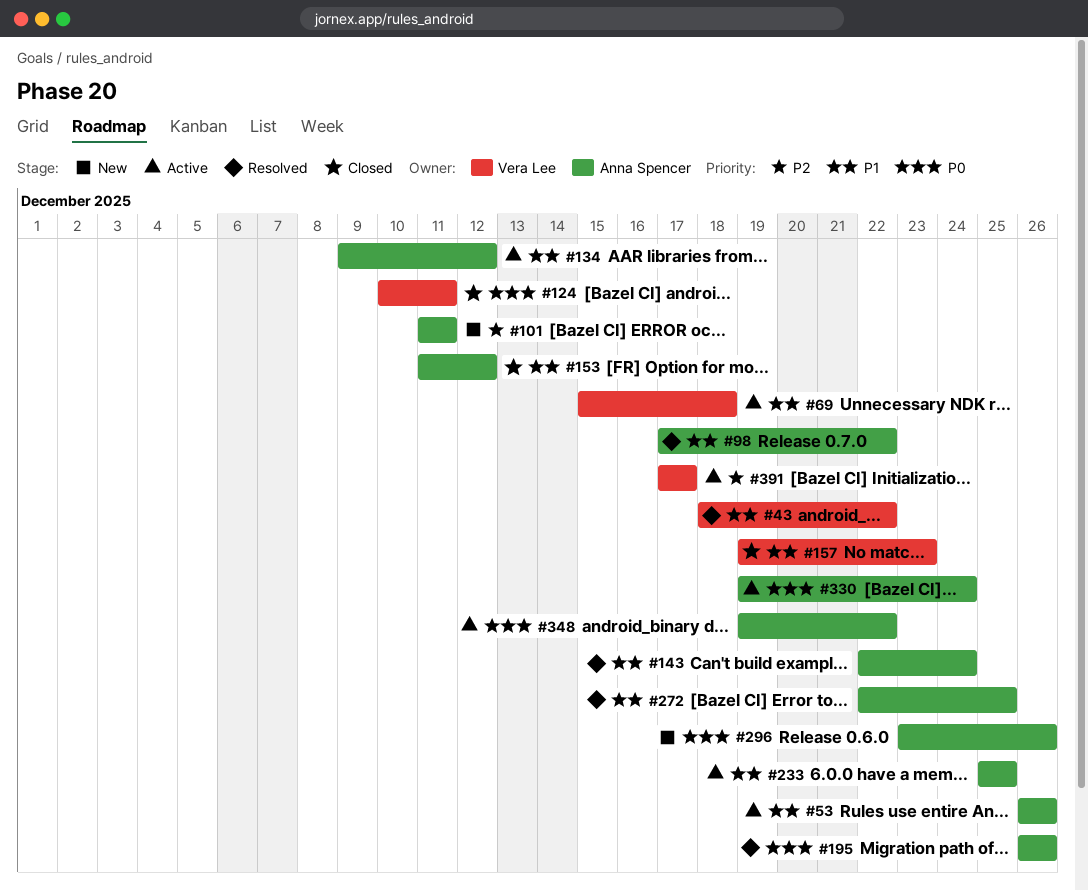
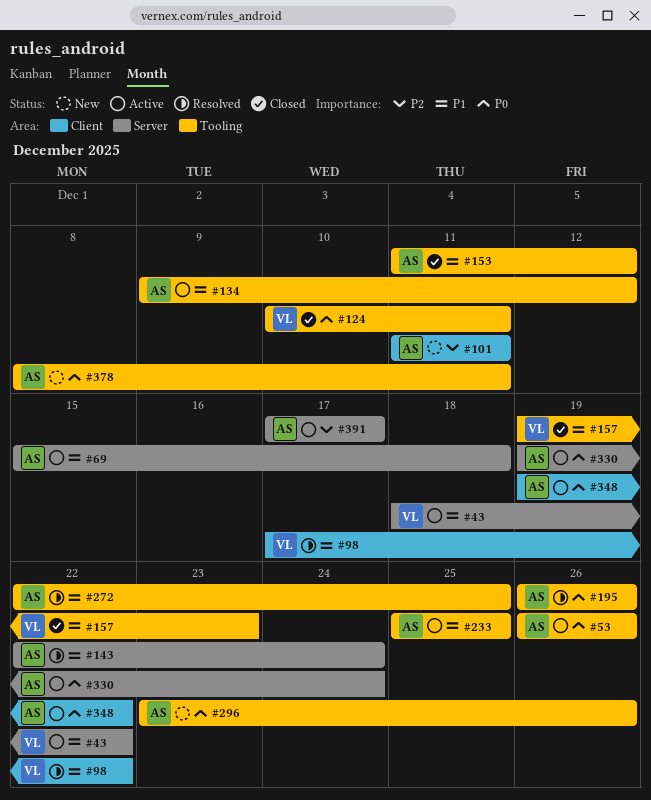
#43, status: Resolved -> Active
#53, priority: P1 -> P0
#69, owner: Vera Lee -> Anna Spencer
#98, owner: Anna Spencer -> Vera Lee
#378: none -> present
#391, owner: Vera Lee -> Anna Spencer

